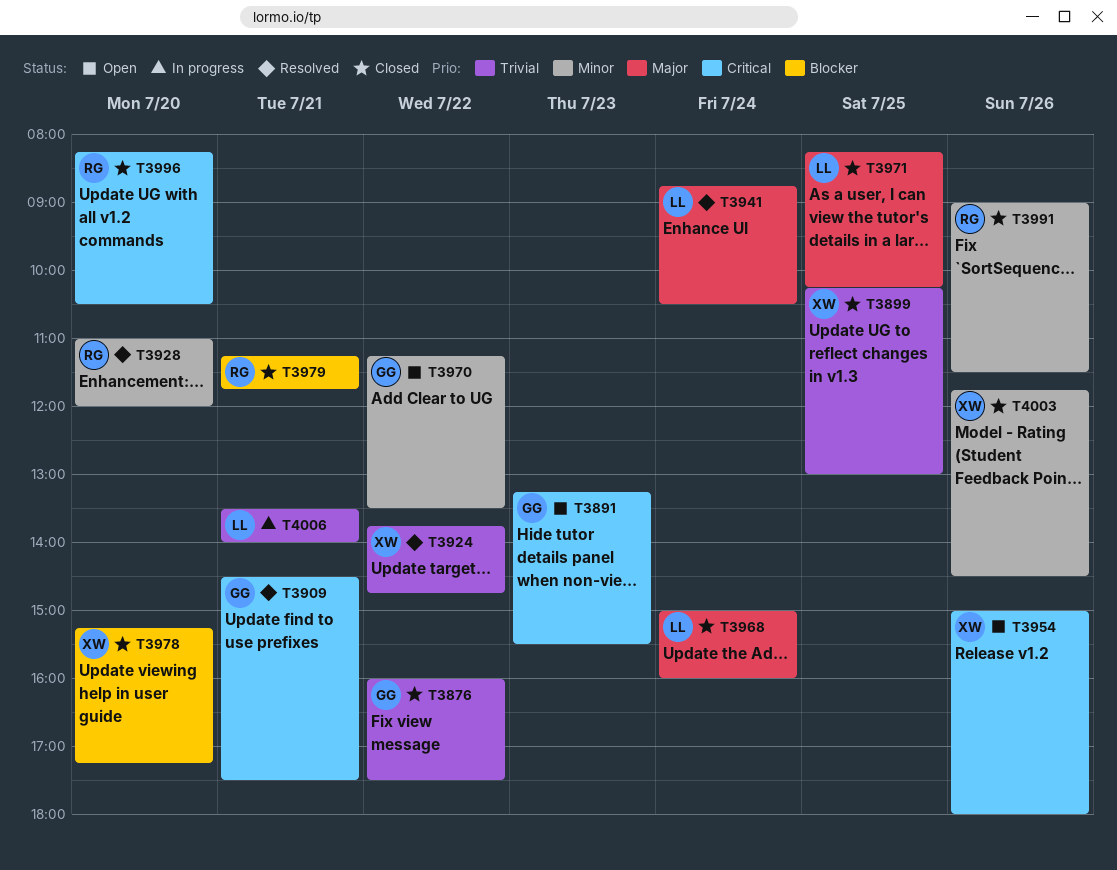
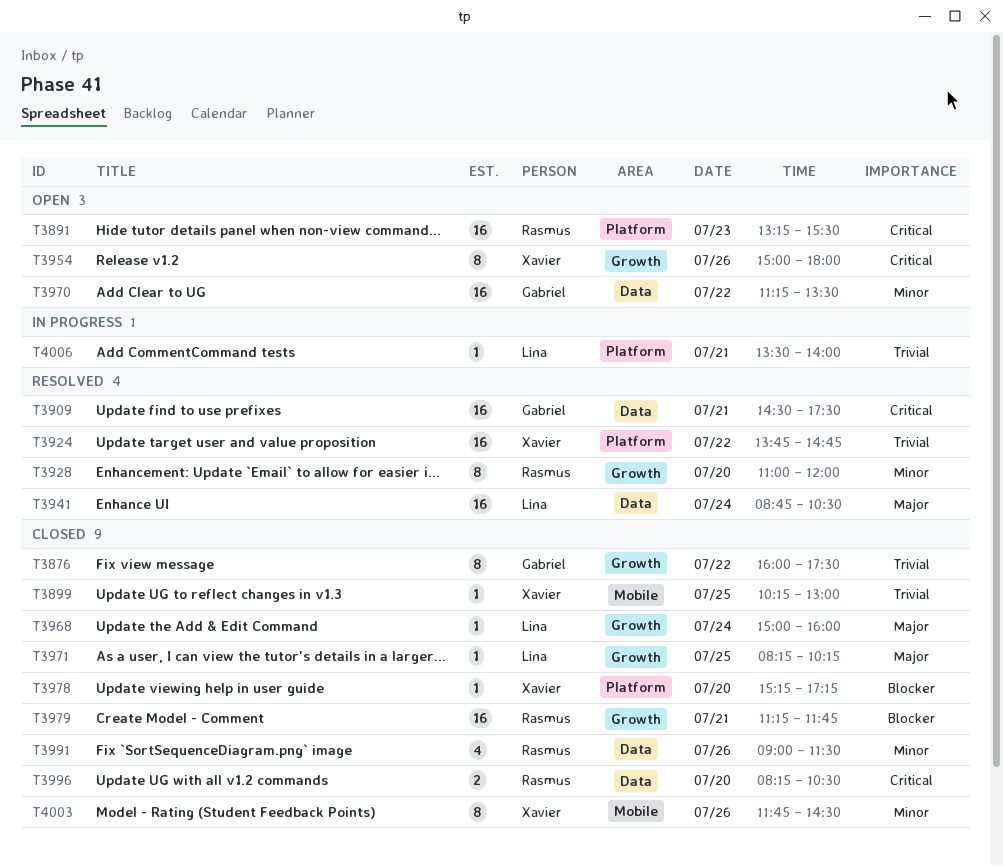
T3891, owner: Gabriel -> Rasmus

